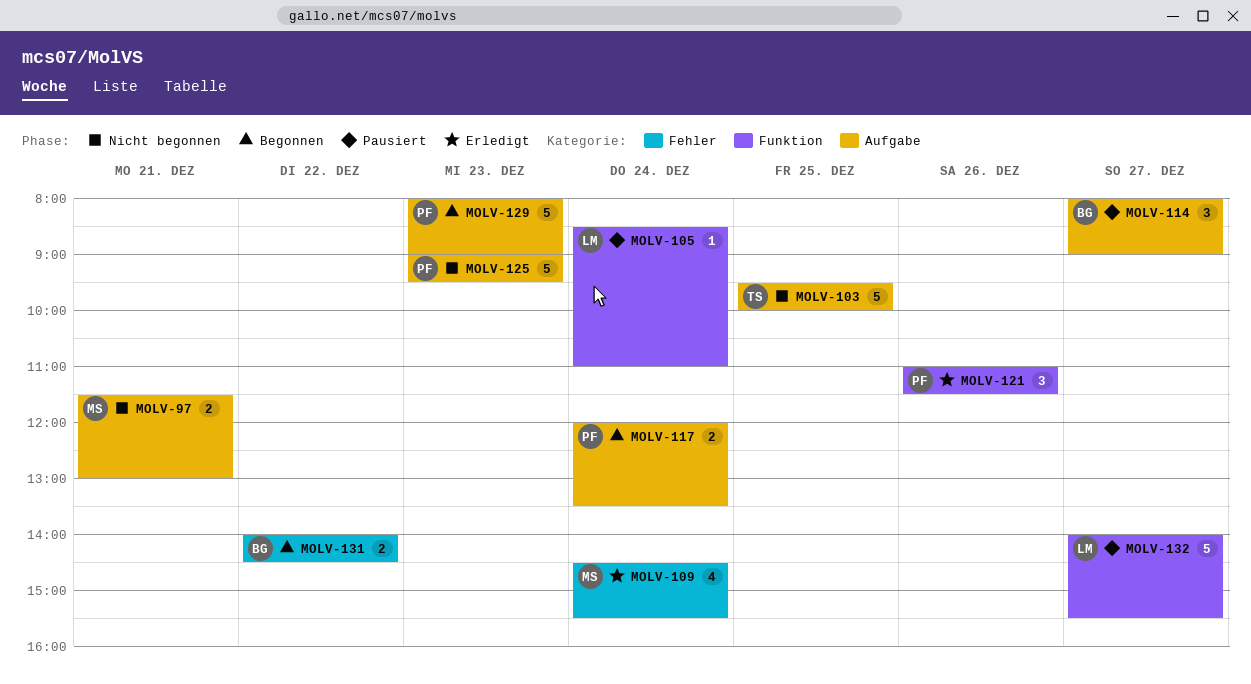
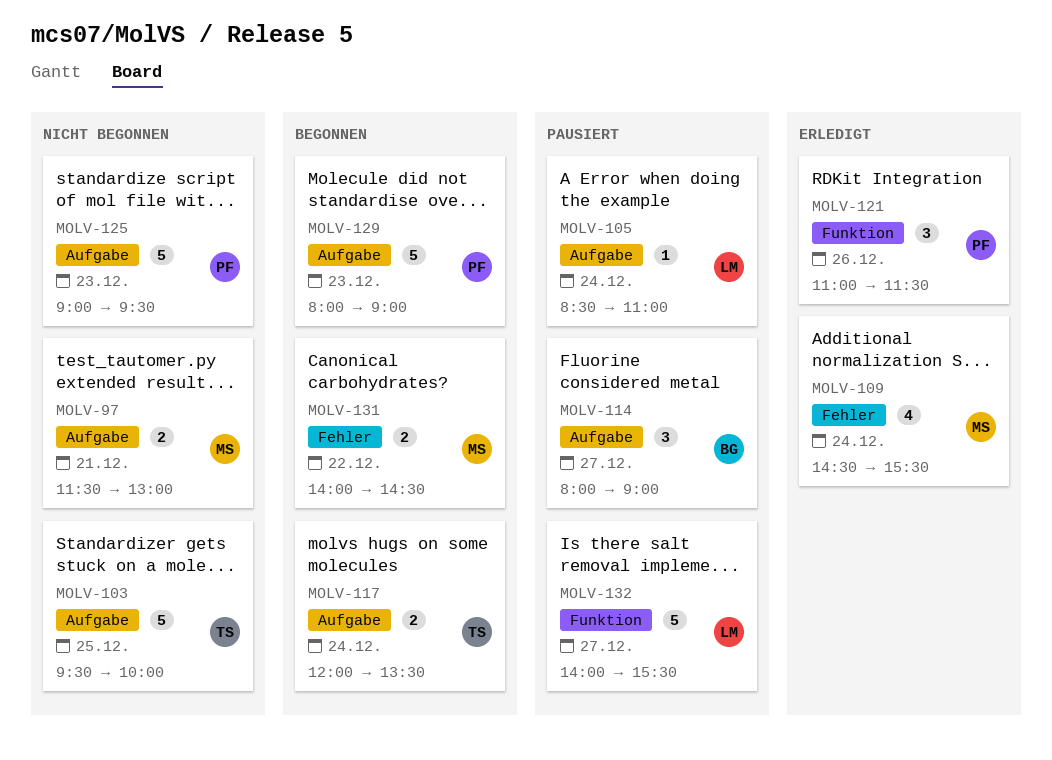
MOLV-105, label: Funktion -> Aufgabe
MOLV-117, owner: PF -> TS
MOLV-131, owner: BG -> MS

